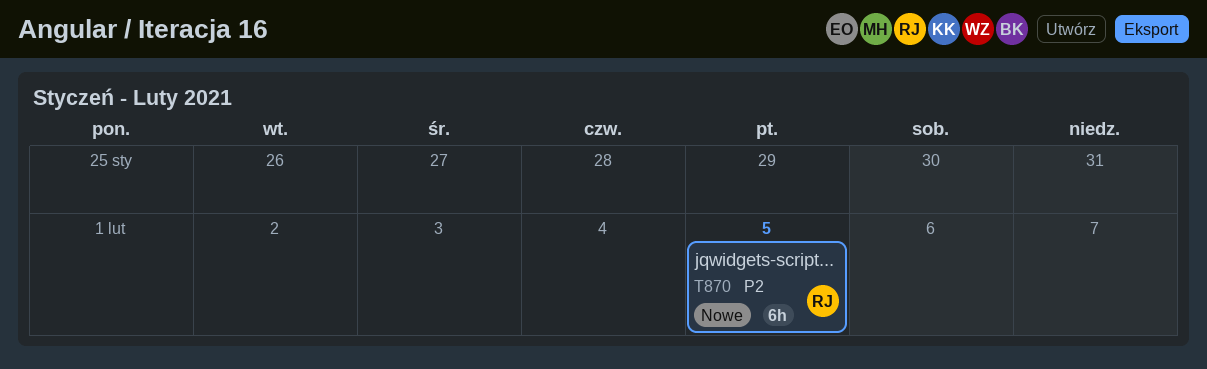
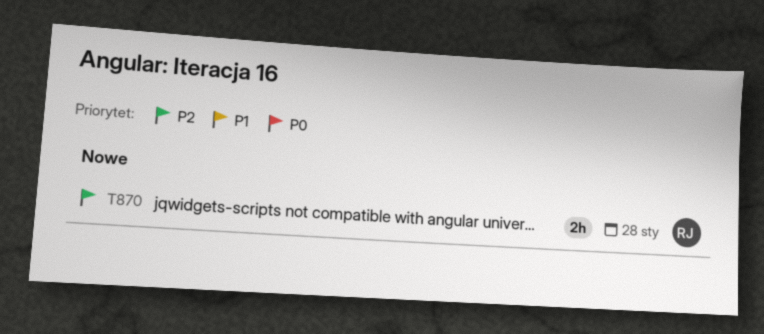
T870, estimate: 6h -> 2h
T870, due: Feb 5 -> Jan 28

